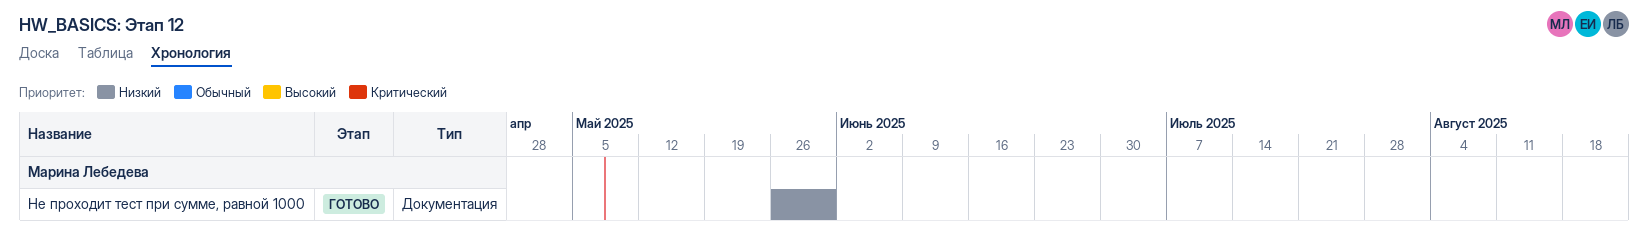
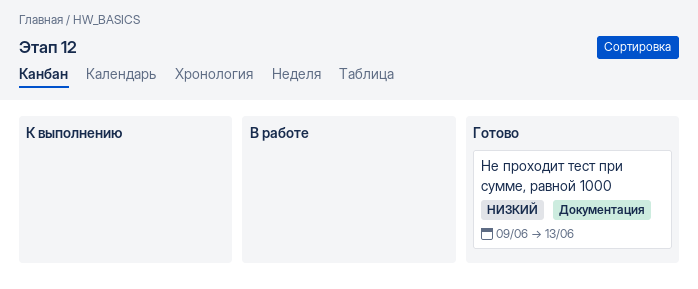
Не проходит тест при сумме, равной 1000, start: May 26 -> Jun 9
Не проходит тест при сумме, равной 1000, due: May 30 -> Jun 13

